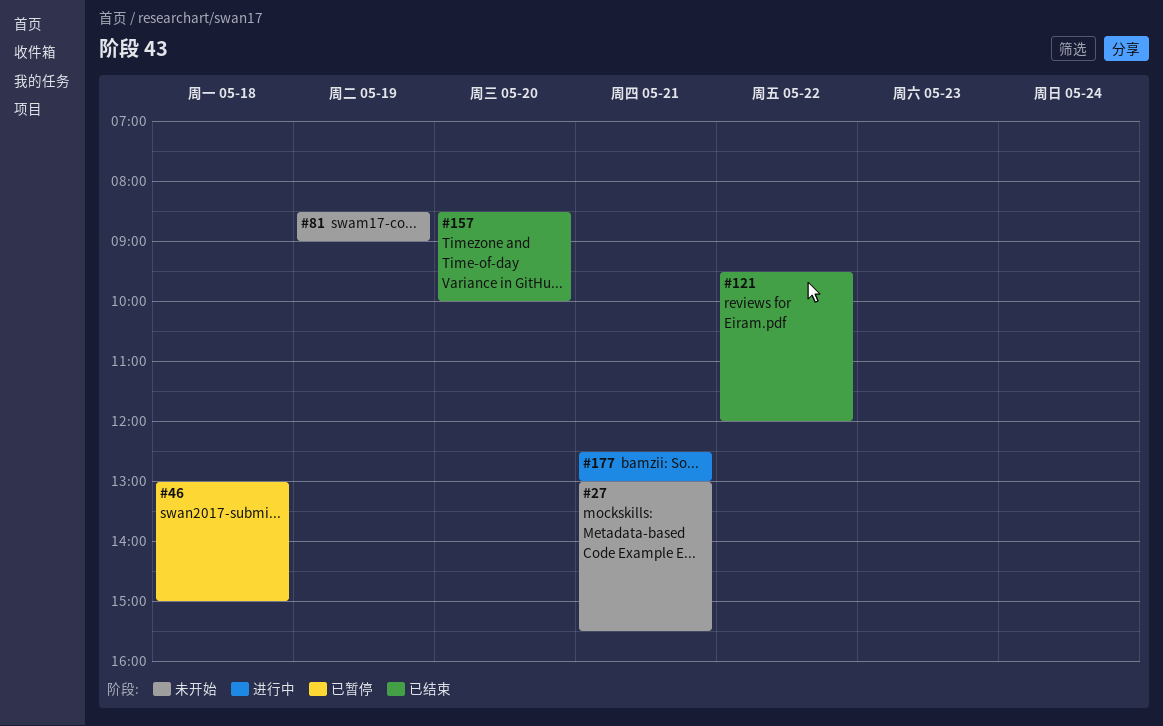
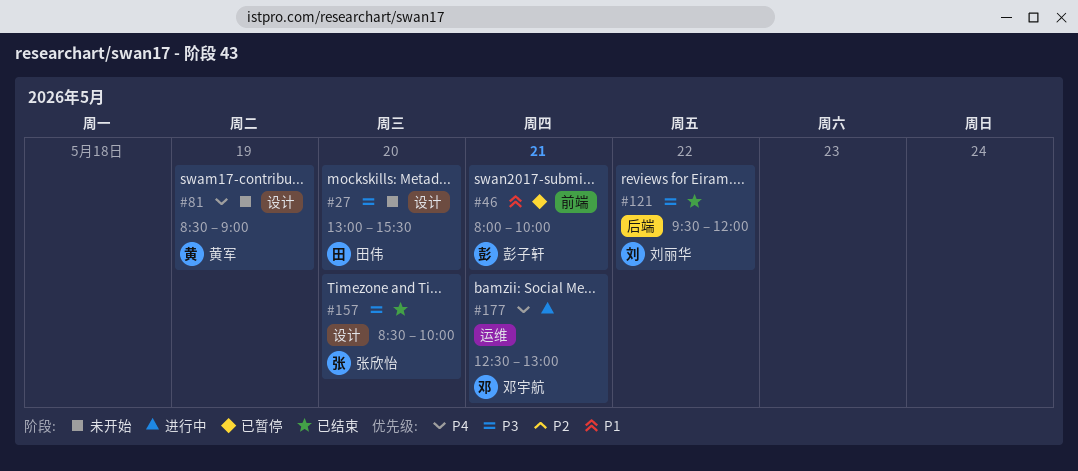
#27, day: May 21 -> May 20
#46, day: May 18 -> May 21
#46, begins: 13:00 -> 08:00
#46, ends: 15:00 -> 10:00

